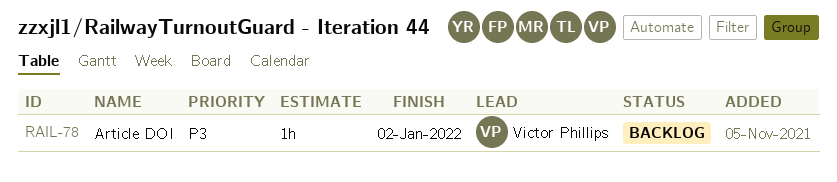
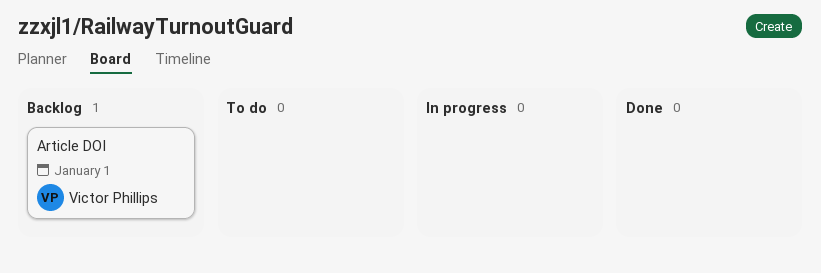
Article DOI, due: Jan 2 -> Jan 1

